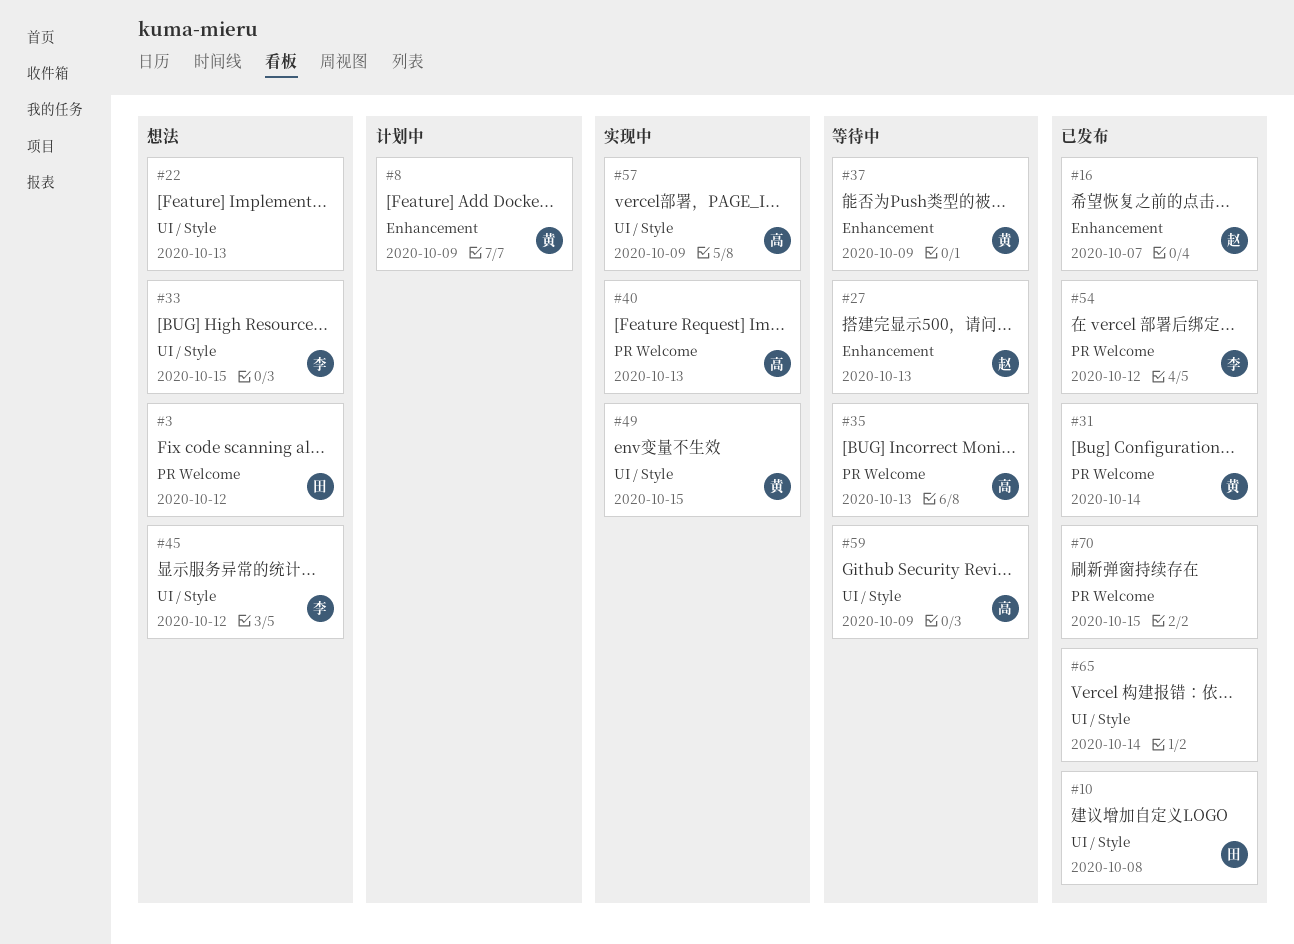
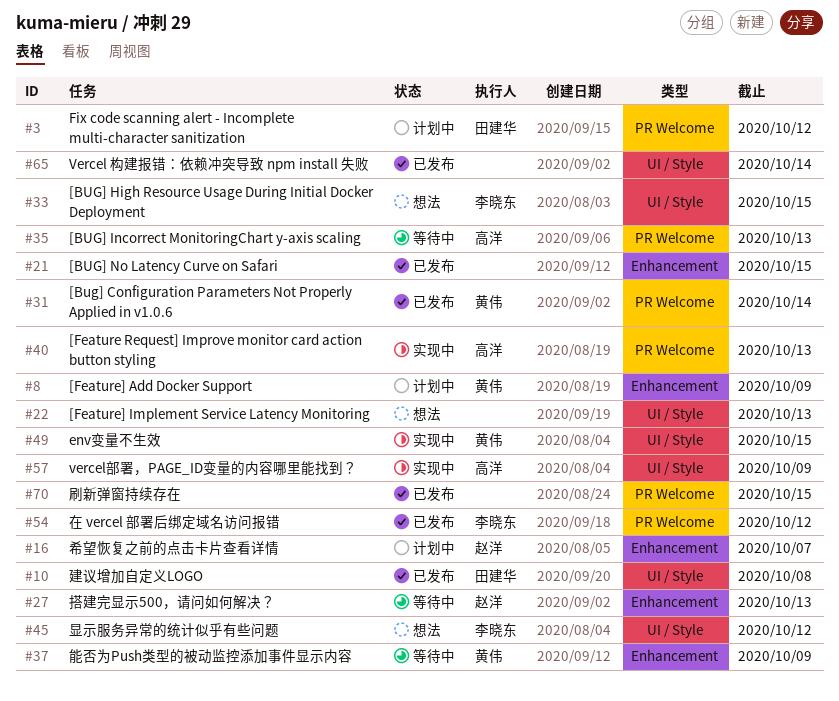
#3, status: 想法 -> 计划中
#16, status: 已发布 -> 计划中
#21: none -> present
#59: present -> none

